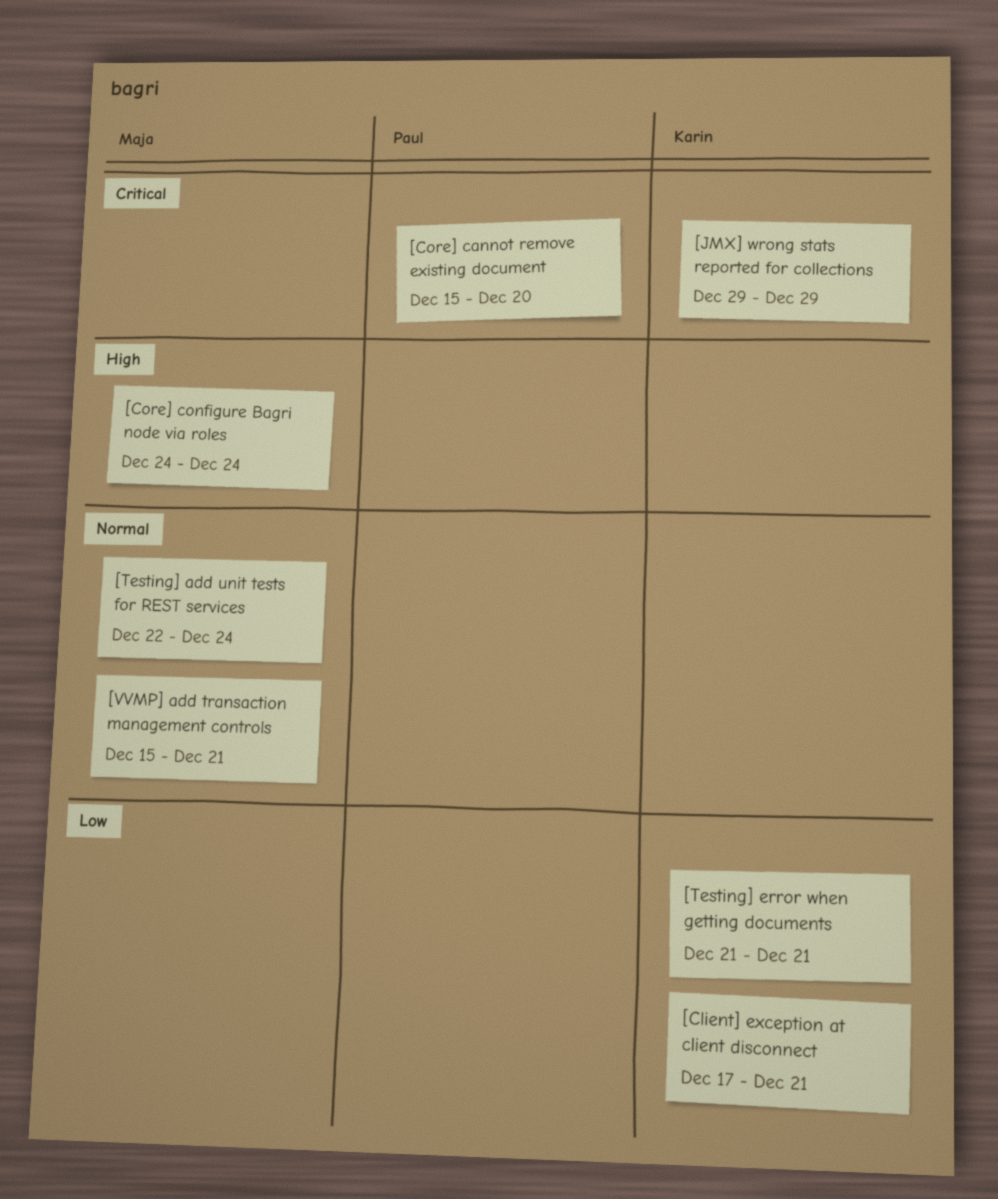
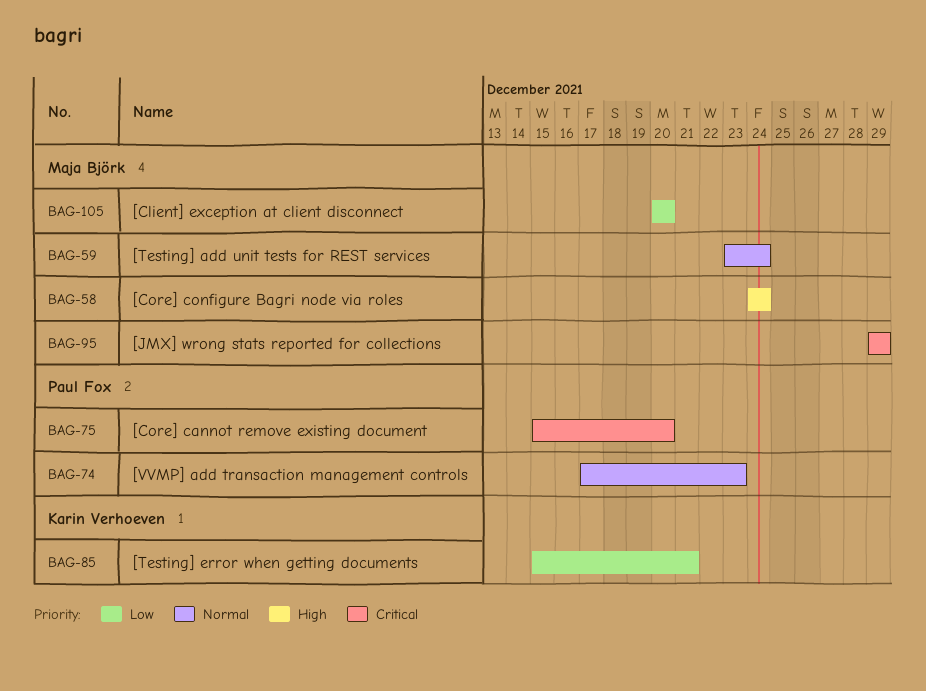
[Client] exception at client disconnect, owner: Karin Verhoeven -> Maja Björk
[Client] exception at client disconnect, start: Dec 17 -> Dec 20
[Client] exception at client disconnect, due: Dec 21 -> Dec 20
[JMX] wrong stats reported for collections, owner: Karin Verhoeven -> Maja Björk
[Testing] add unit tests for REST services, start: Dec 22 -> Dec 23
[Testing] error when getting documents, start: Dec 21 -> Dec 15
[VVMP] add transaction management controls, owner: Maja Björk -> Paul Fox
[VVMP] add transaction management controls, start: Dec 15 -> Dec 17
[VVMP] add transaction management controls, due: Dec 21 -> Dec 23

